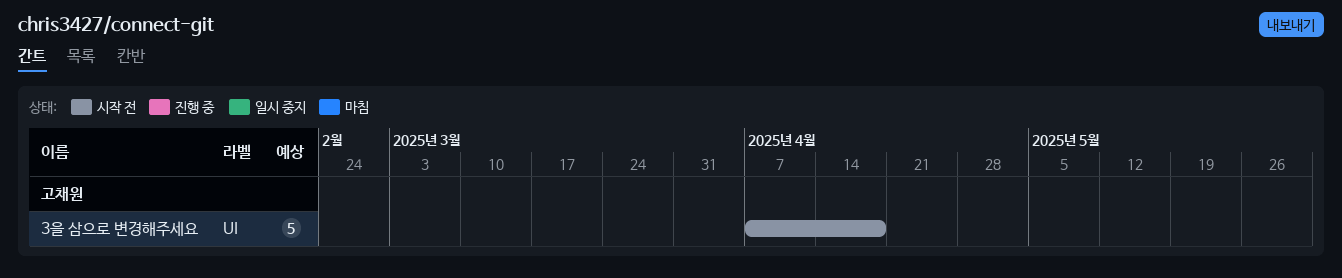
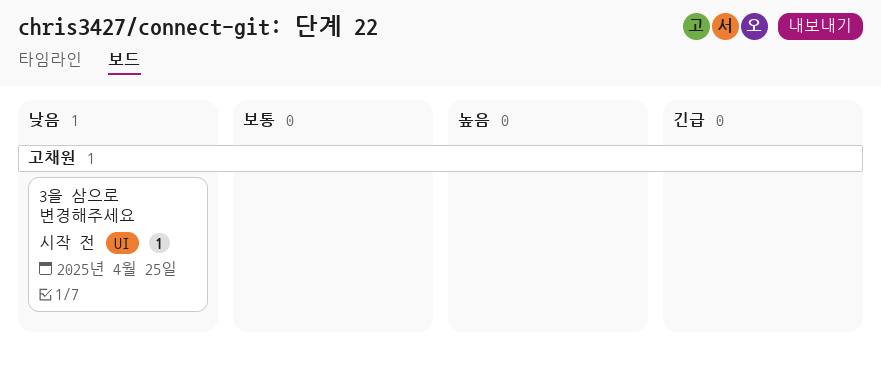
3을 삼으로 변경해주세요, estimate: 5 -> 1
3을 삼으로 변경해주세요, due: Apr 18 -> Apr 25

